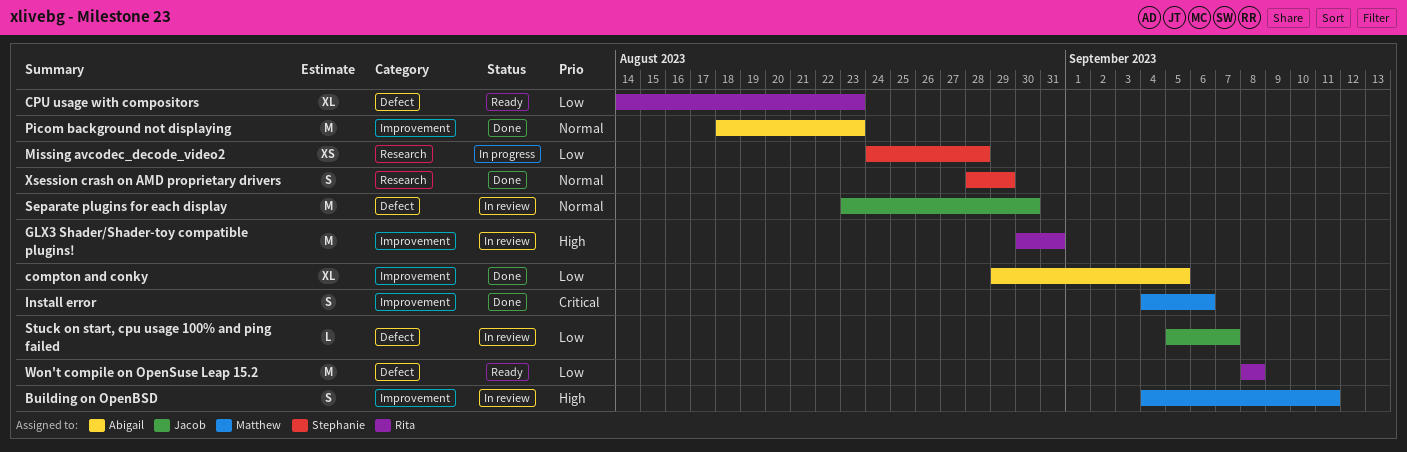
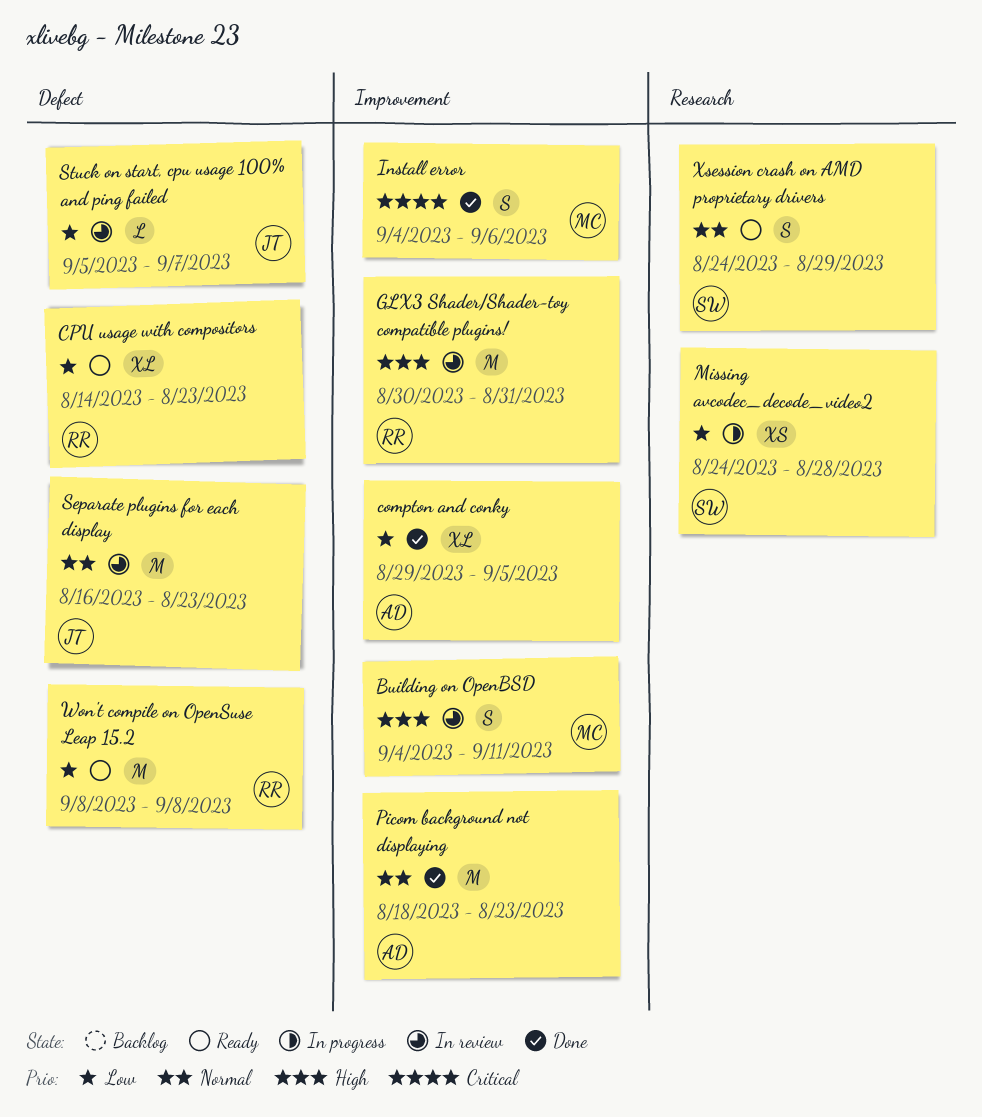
Separate plugins for each display, start: Aug 23 -> Aug 16
Separate plugins for each display, due: Aug 30 -> Aug 23
Xsession crash on AMD proprietary drivers, status: Done -> Ready
Xsession crash on AMD proprietary drivers, start: Aug 28 -> Aug 24

